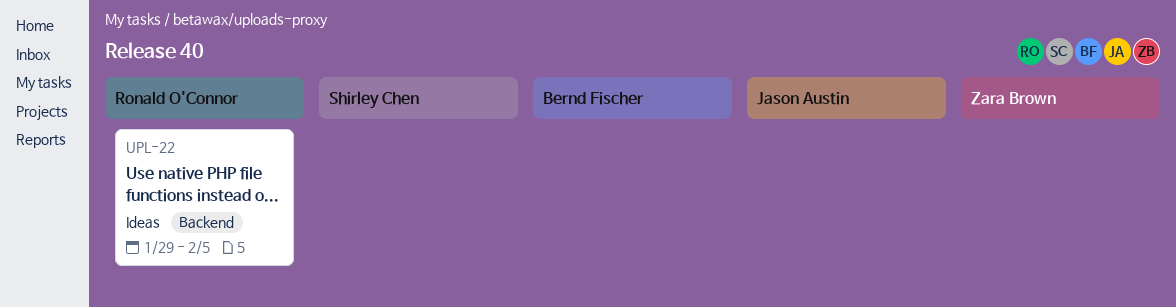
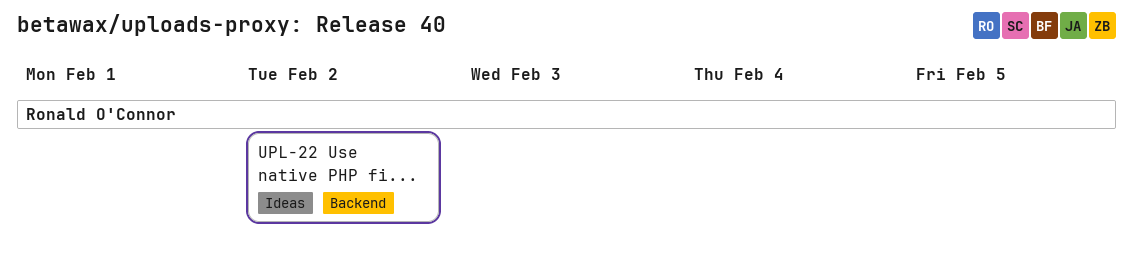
UPL-22, due: Feb 5 -> Feb 2

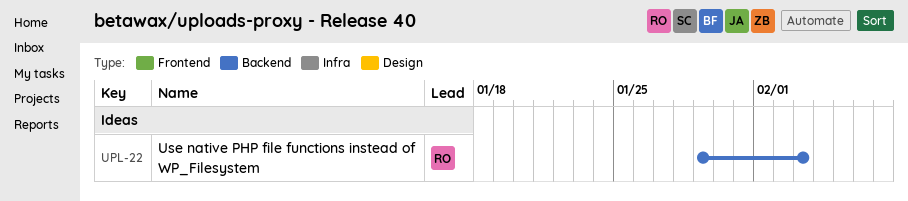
UPL-22, due: Feb 2 -> Feb 3

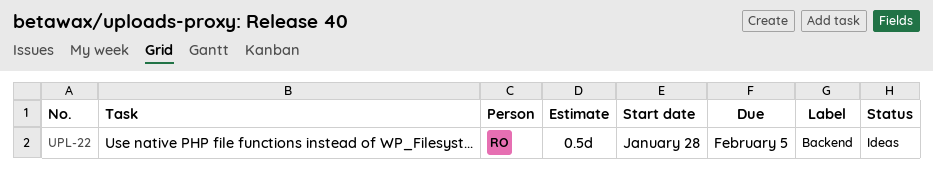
UPL-22, start: Jan 29 -> Jan 28
UPL-22, due: Feb 3 -> Feb 5

